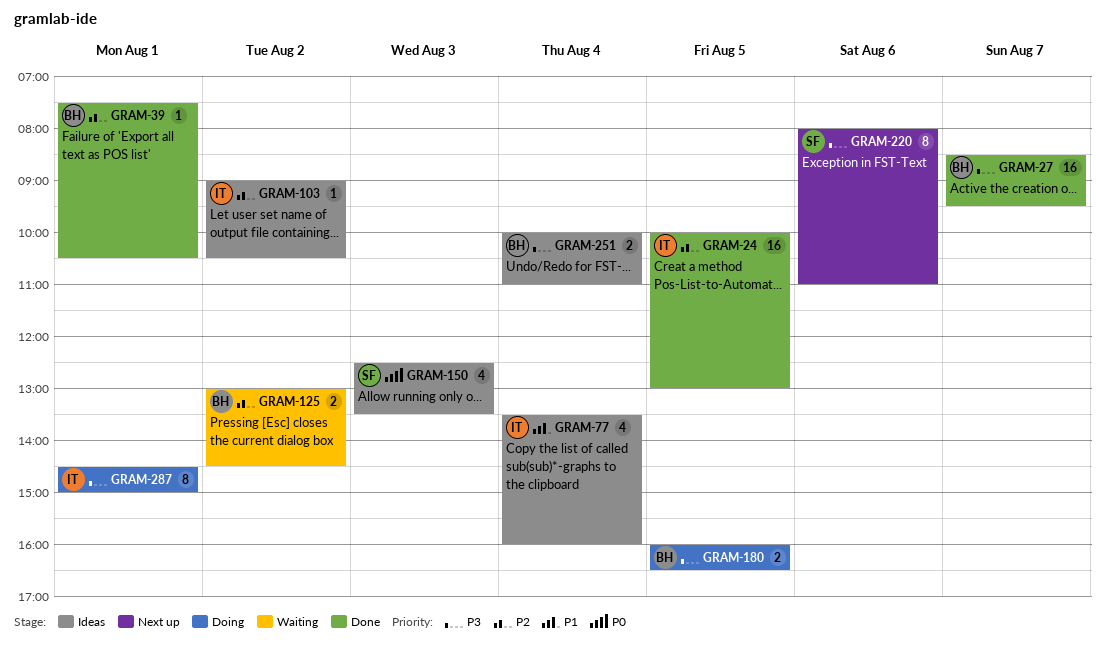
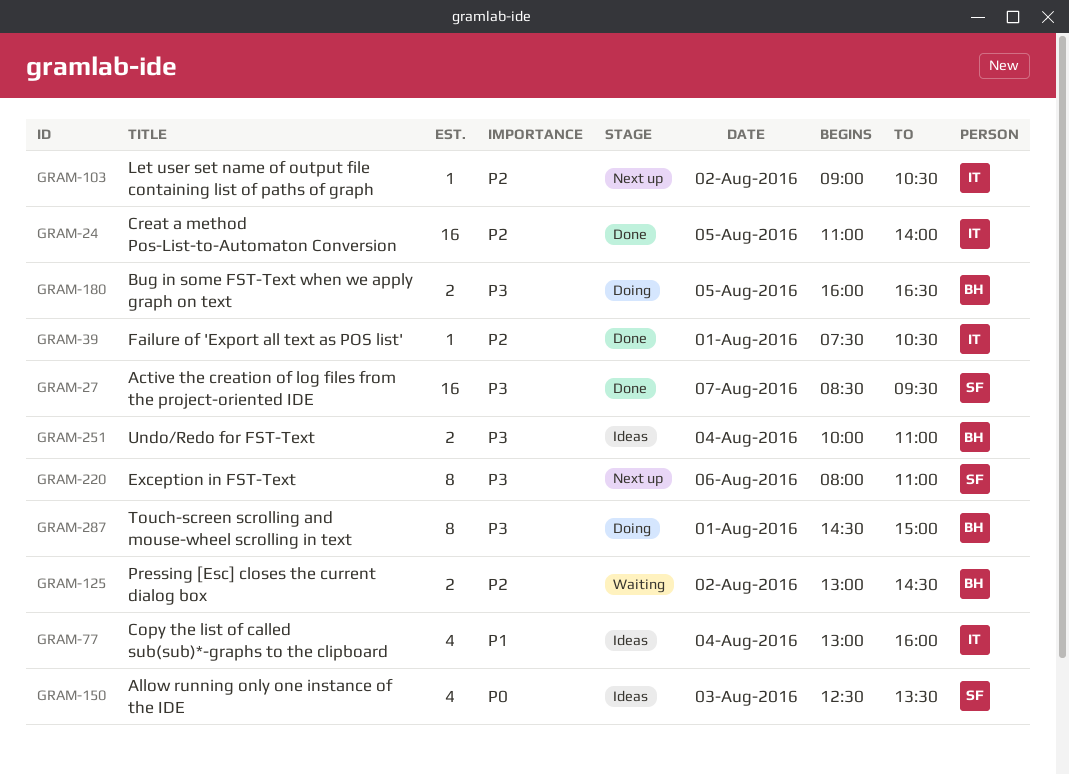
GRAM-24, begins: 10:00 -> 11:00
GRAM-24, ends: 13:00 -> 14:00
GRAM-27, owner: BH -> SF
GRAM-39, owner: BH -> IT
GRAM-77, begins: 13:30 -> 13:00
GRAM-103, status: Ideas -> Next up
GRAM-287, owner: IT -> BH

